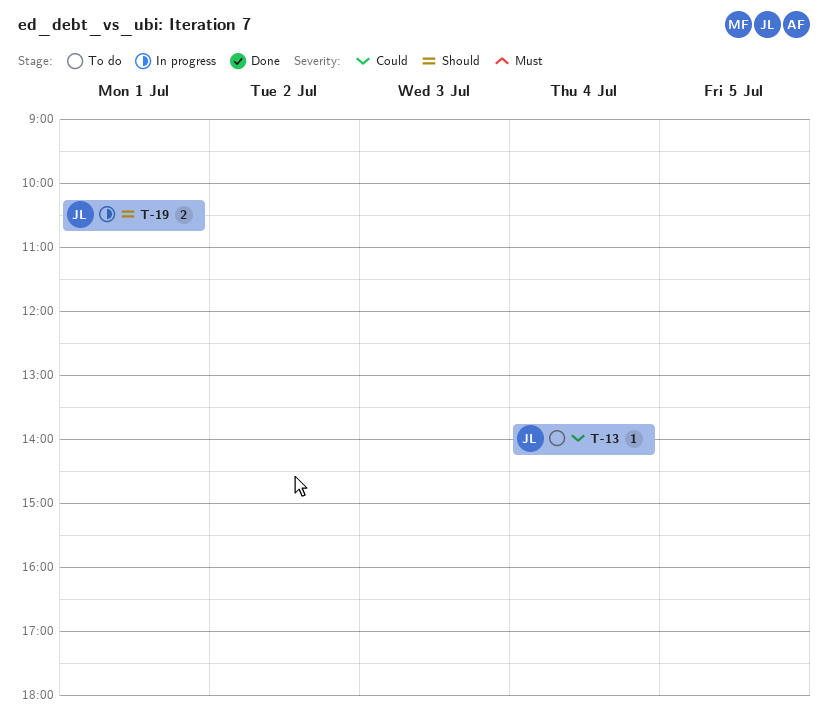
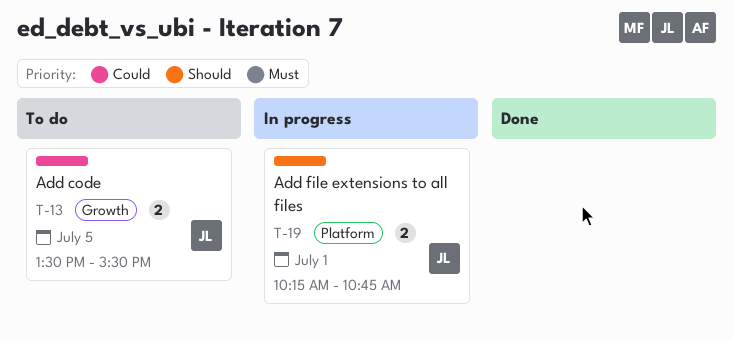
T-13, estimate: 1 -> 2
T-13, day: Jul 4 -> Jul 5
T-13, begins: 13:45 -> 13:30
T-13, ends: 14:15 -> 15:30

